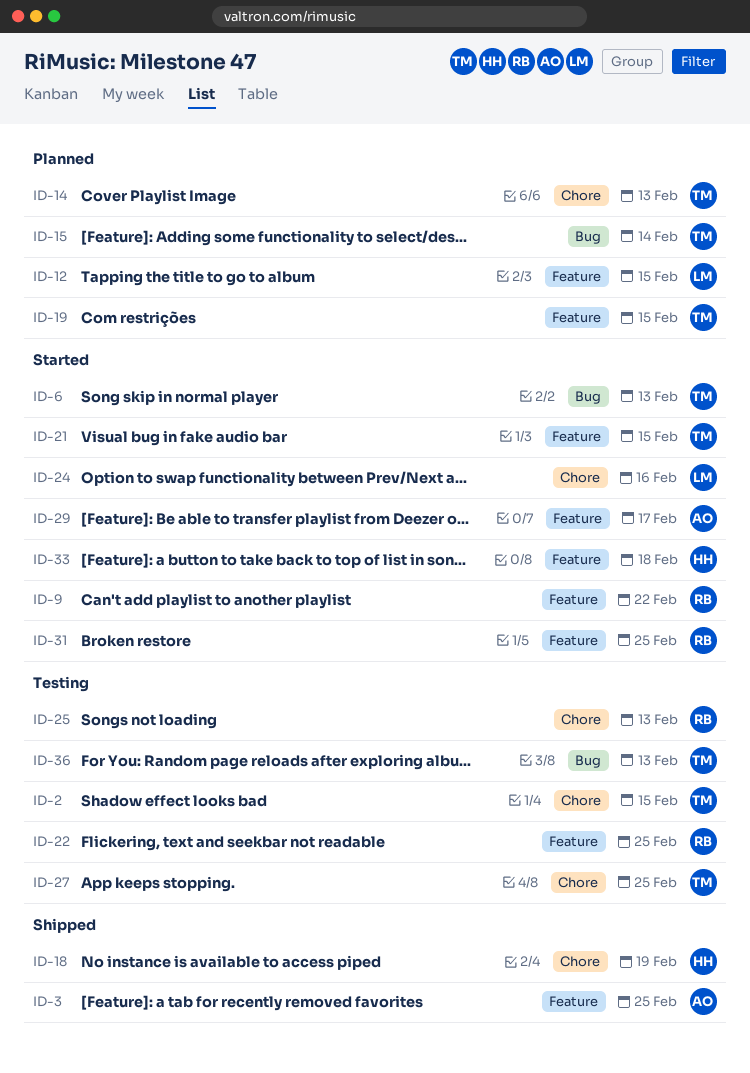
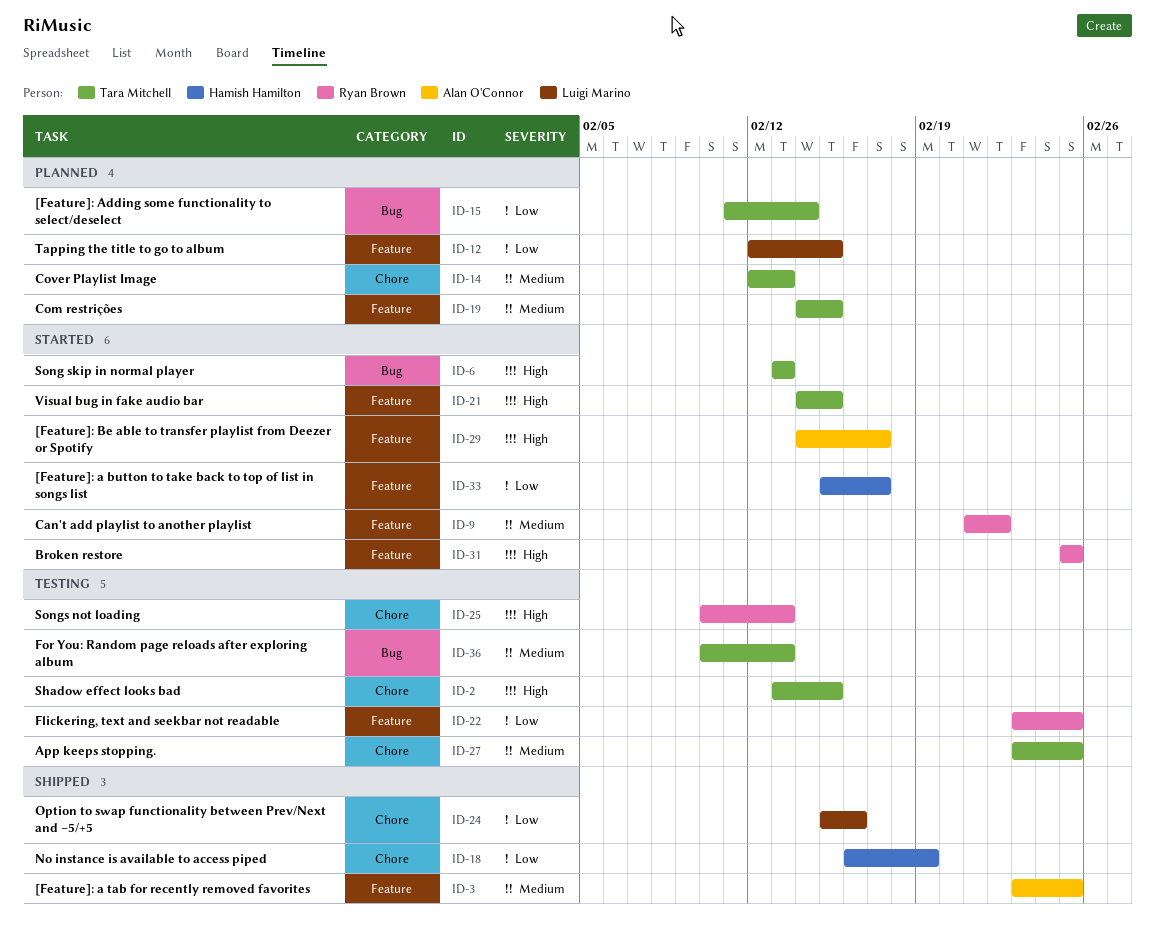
ID-24, status: Started -> Shipped
ID-33, due: Feb 18 -> Feb 17

